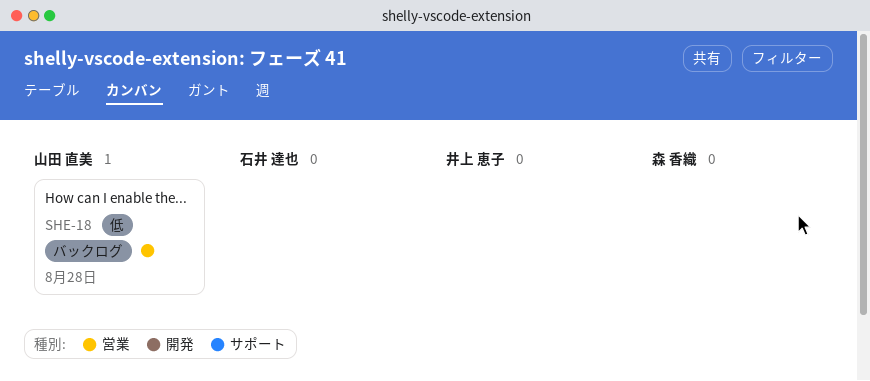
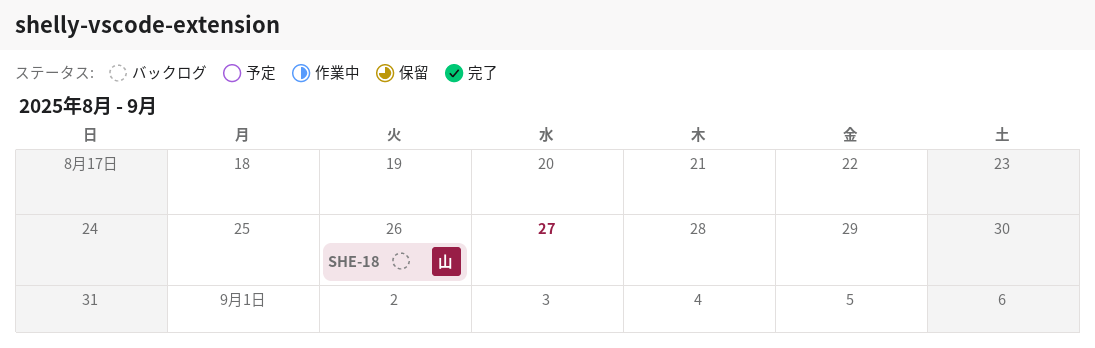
SHE-18, due: Aug 28 -> Aug 26

